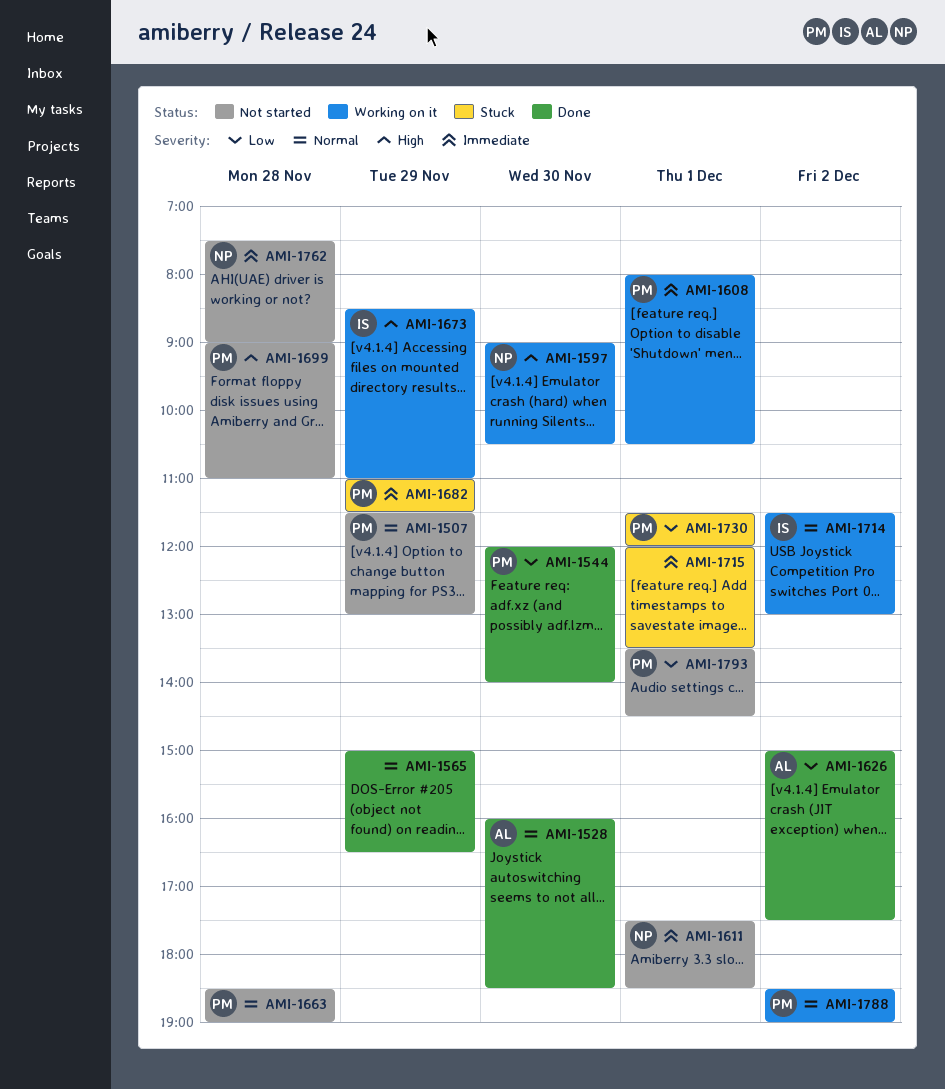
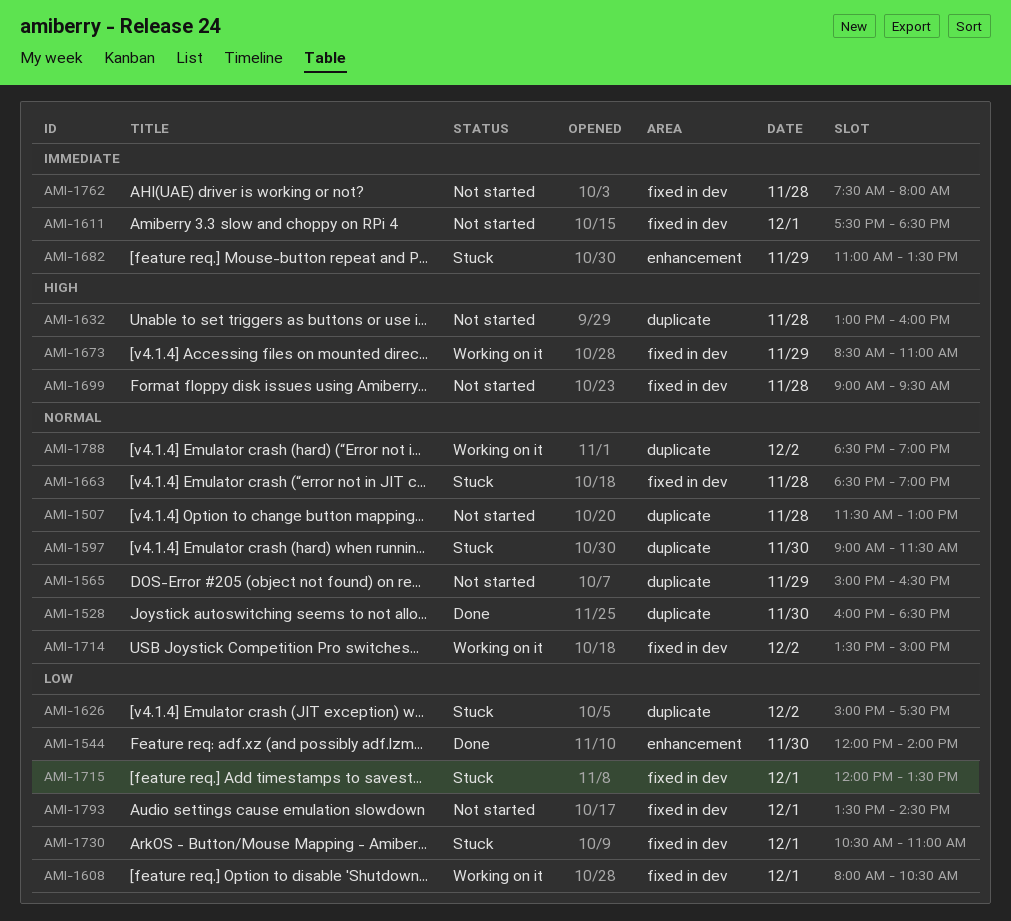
AMI-1507, day: Nov 29 -> Nov 28
AMI-1565, status: Done -> Not started
AMI-1597, status: Working on it -> Stuck
AMI-1597, priority: High -> Normal
AMI-1597, ends: 10:30 -> 11:30
AMI-1608, priority: Immediate -> Low
AMI-1626, status: Done -> Stuck
AMI-1632: none -> present
AMI-1663, status: Not started -> Stuck
AMI-1682, ends: 11:30 -> 13:30
AMI-1699, ends: 11:00 -> 09:30
AMI-1714, begins: 11:30 -> 13:30
AMI-1714, ends: 13:00 -> 15:00
AMI-1715, priority: Immediate -> Low
AMI-1730, begins: 11:30 -> 10:30
AMI-1730, ends: 12:00 -> 11:00
AMI-1762, ends: 09:00 -> 08:00

